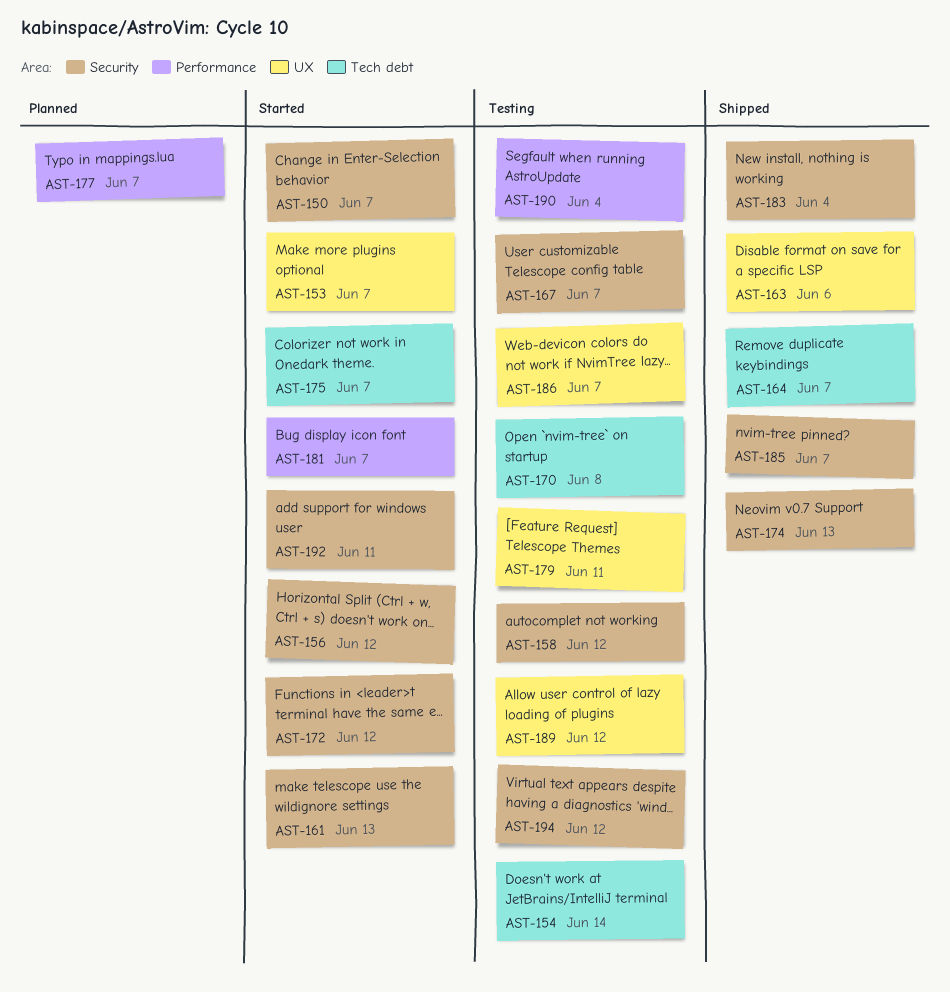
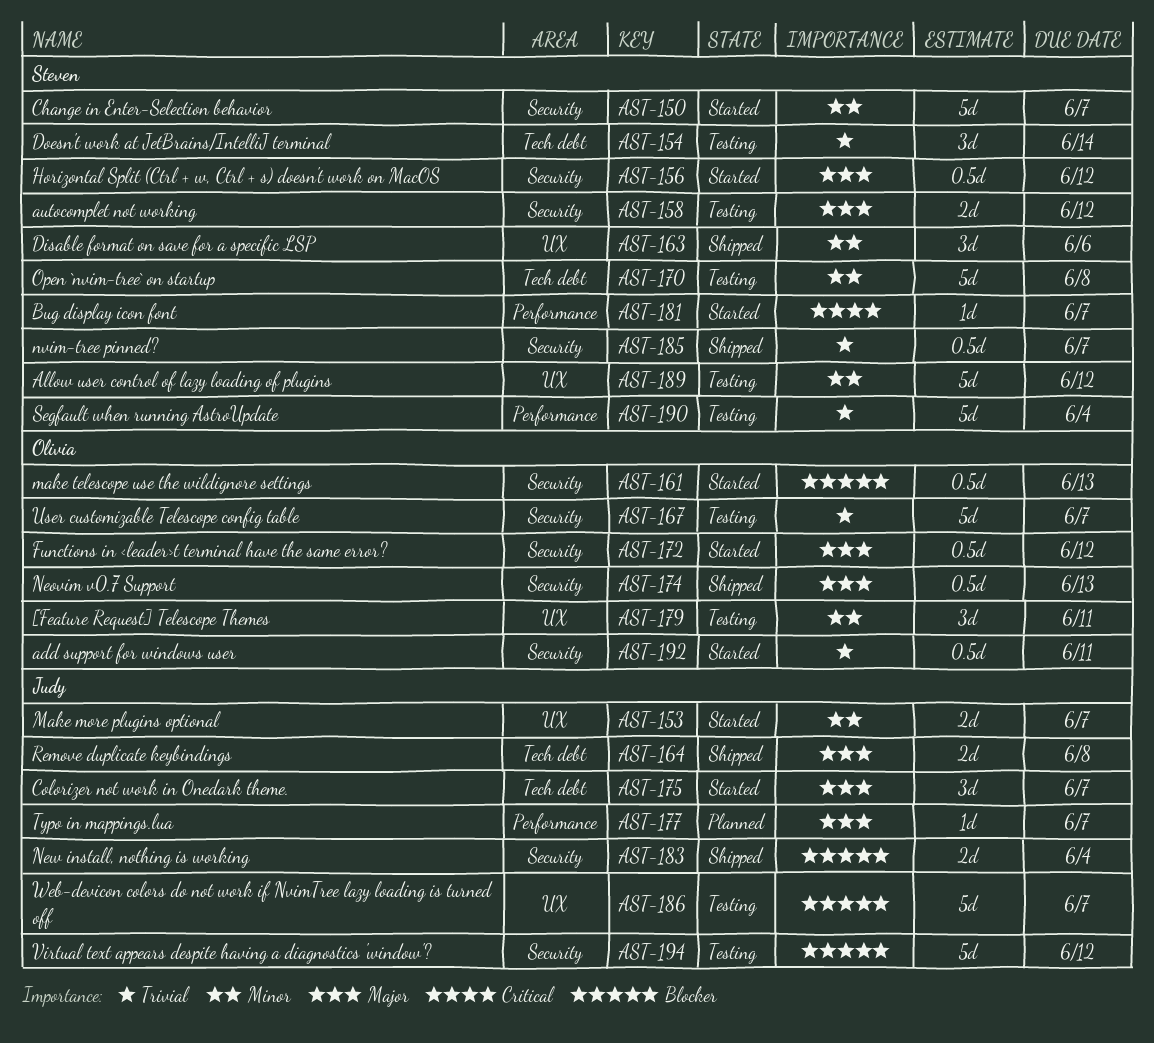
AST-164, due: Jun 7 -> Jun 8

